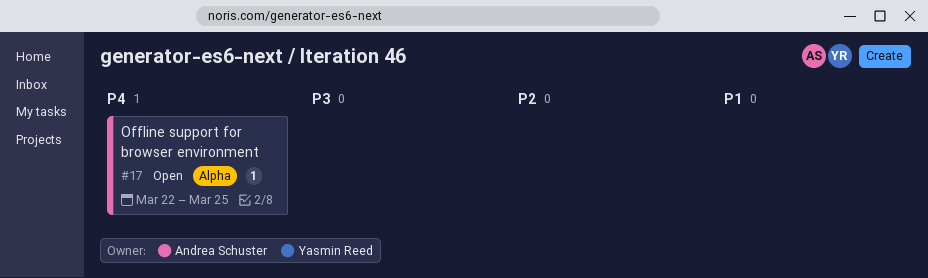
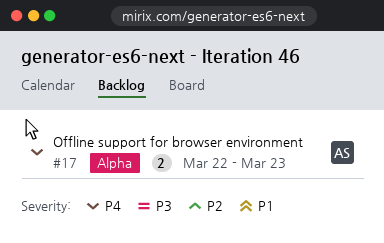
#17, estimate: 1 -> 2
#17, due: Mar 25 -> Mar 23

